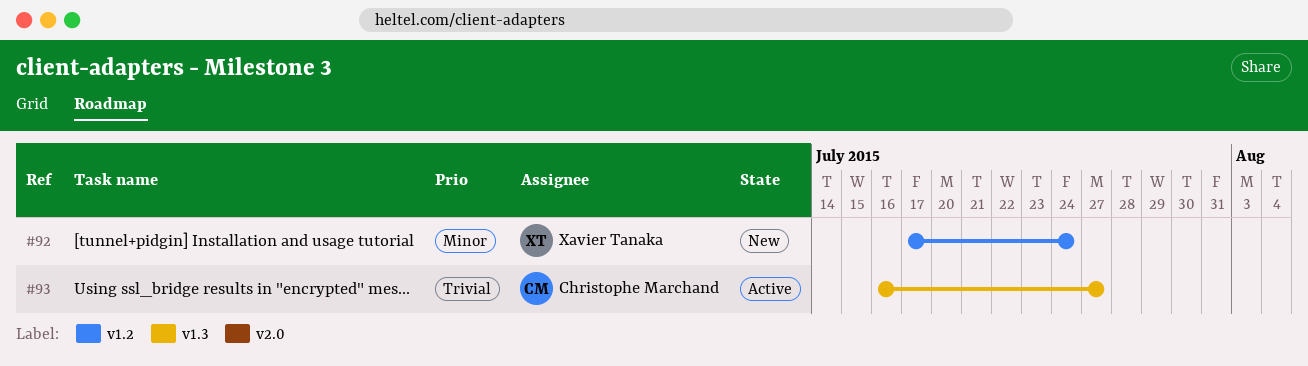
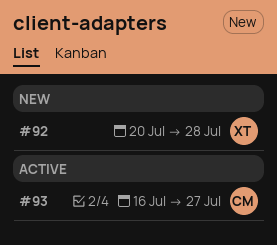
#92, start: Jul 17 -> Jul 20
#92, due: Jul 24 -> Jul 28

